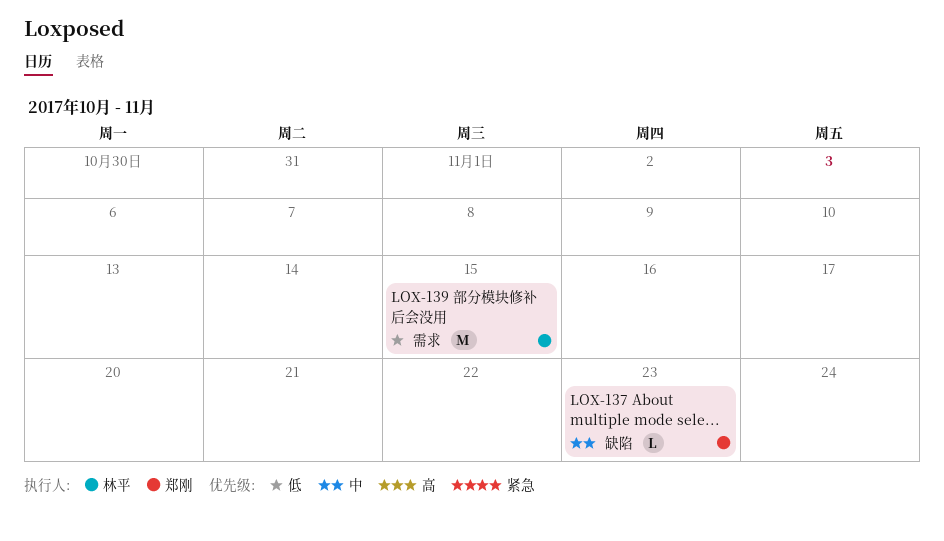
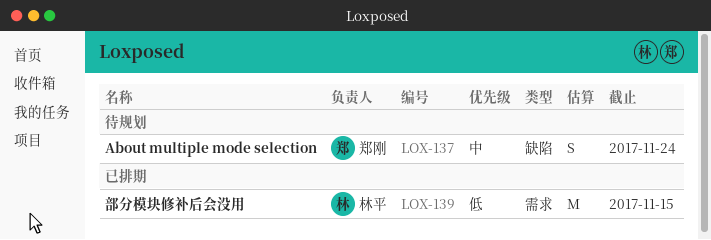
LOX-137, estimate: L -> S
LOX-137, due: Nov 23 -> Nov 24

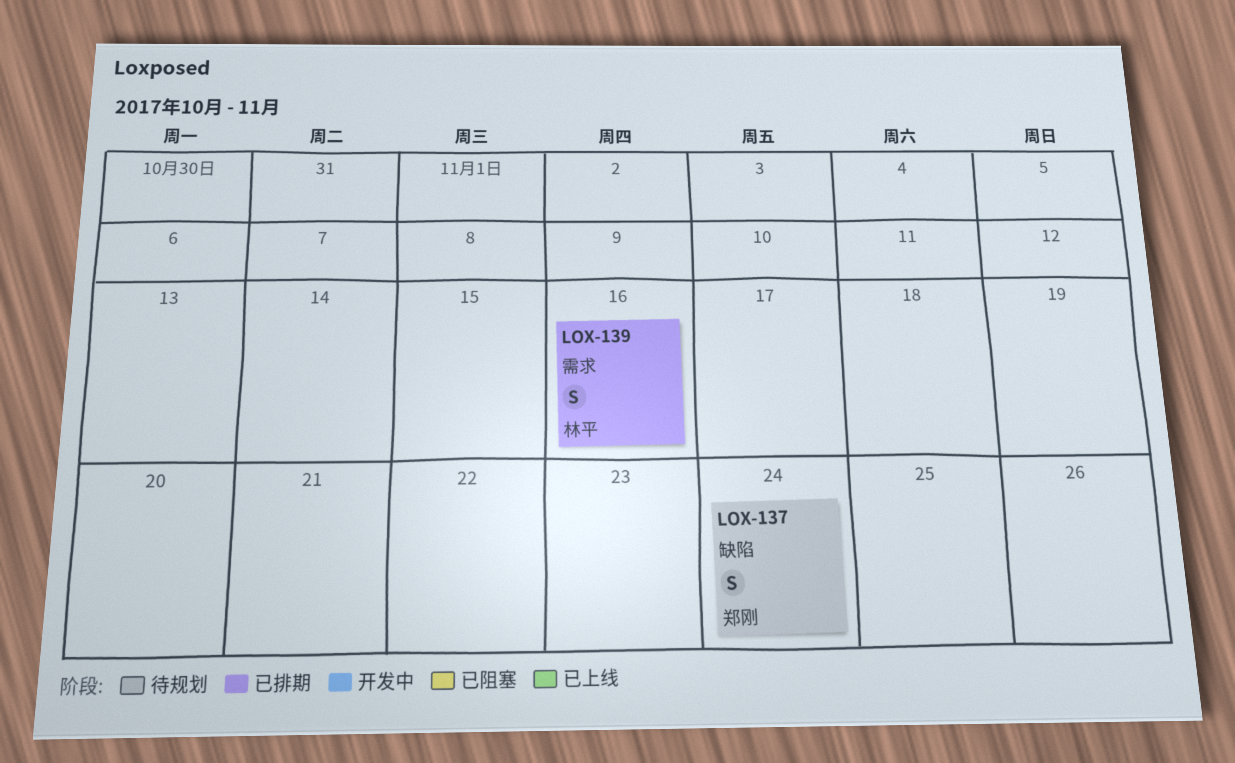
LOX-139, estimate: M -> S
LOX-139, due: Nov 15 -> Nov 16

